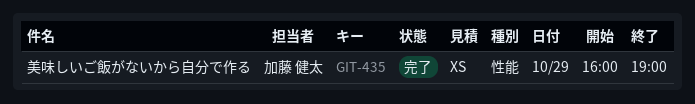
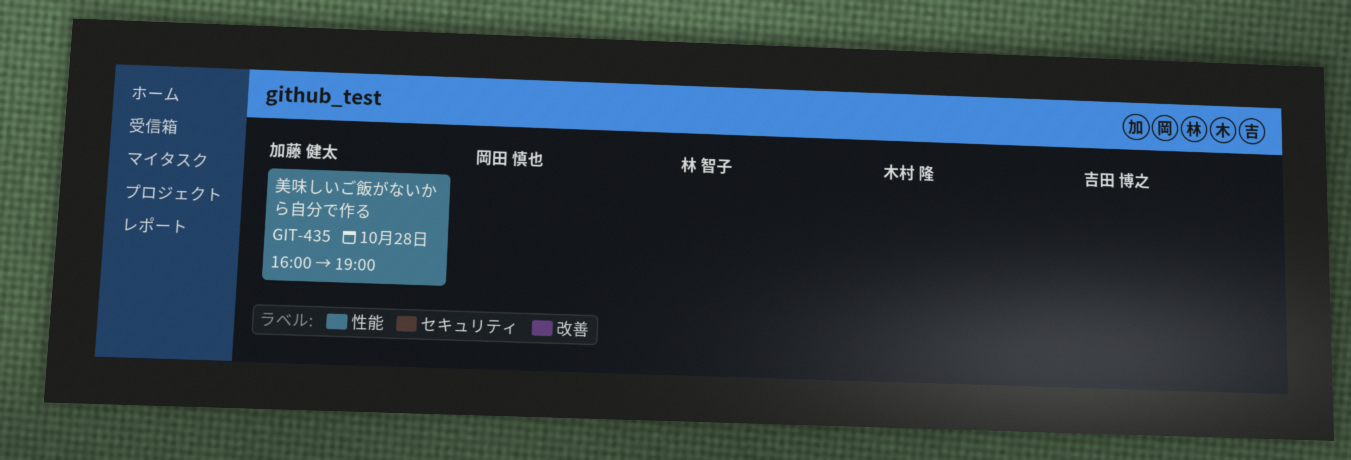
GIT-435, day: Oct 29 -> Oct 28

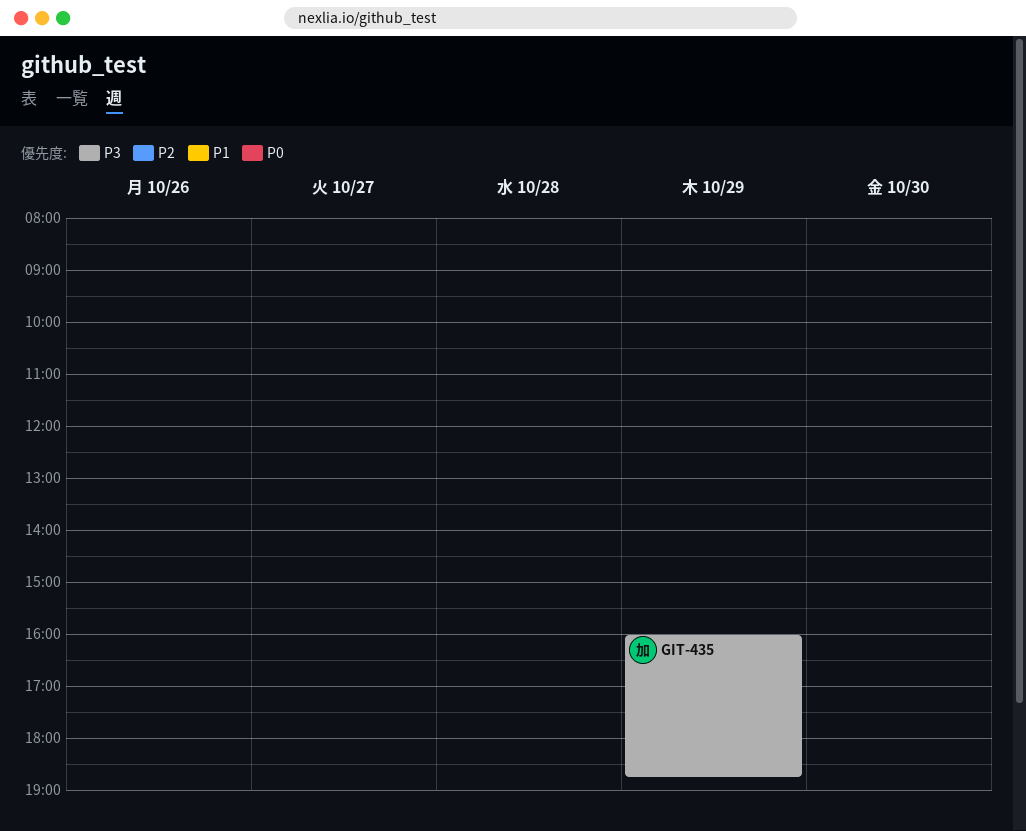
GIT-435, day: Oct 28 -> Oct 29
GIT-435, ends: 19:00 -> 18:45

